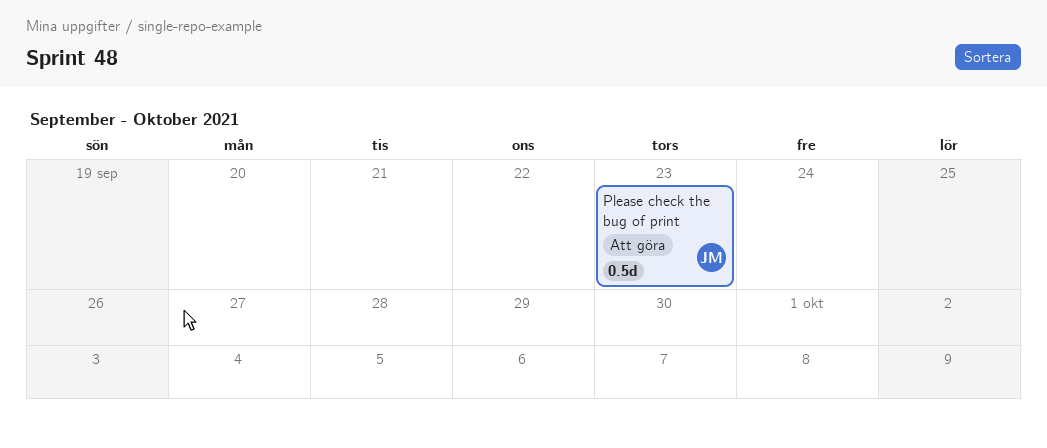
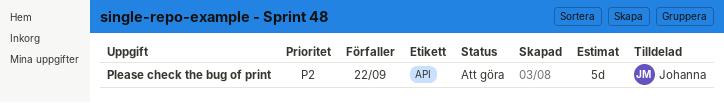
Please check the bug of print, estimate: 0.5d -> 5d
Please check the bug of print, due: Sep 23 -> Sep 22

